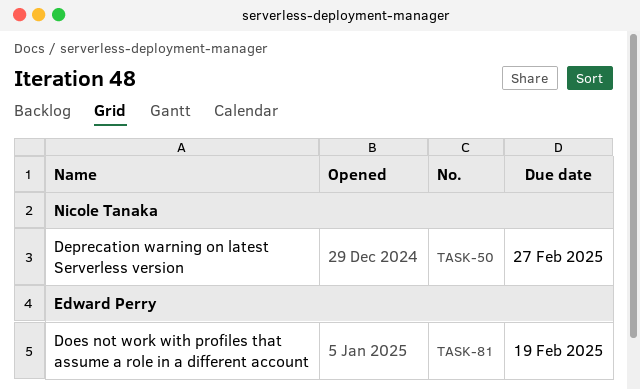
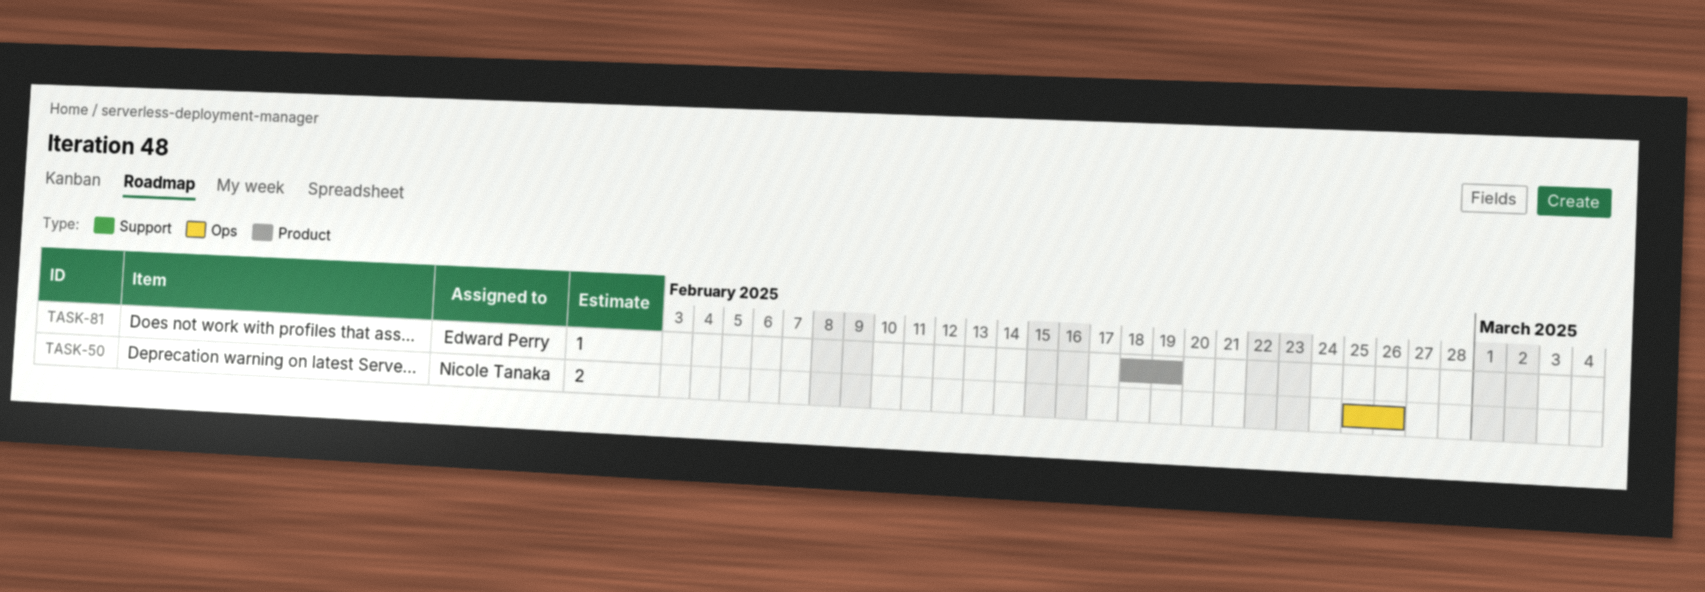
TASK-50, due: Feb 27 -> Feb 26

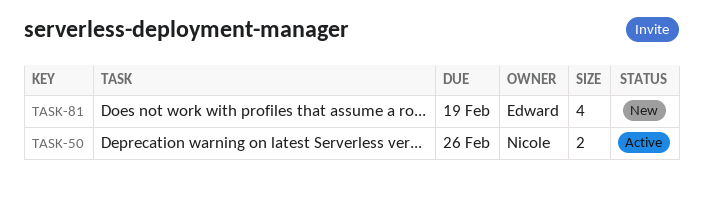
TASK-81, estimate: 1 -> 4

